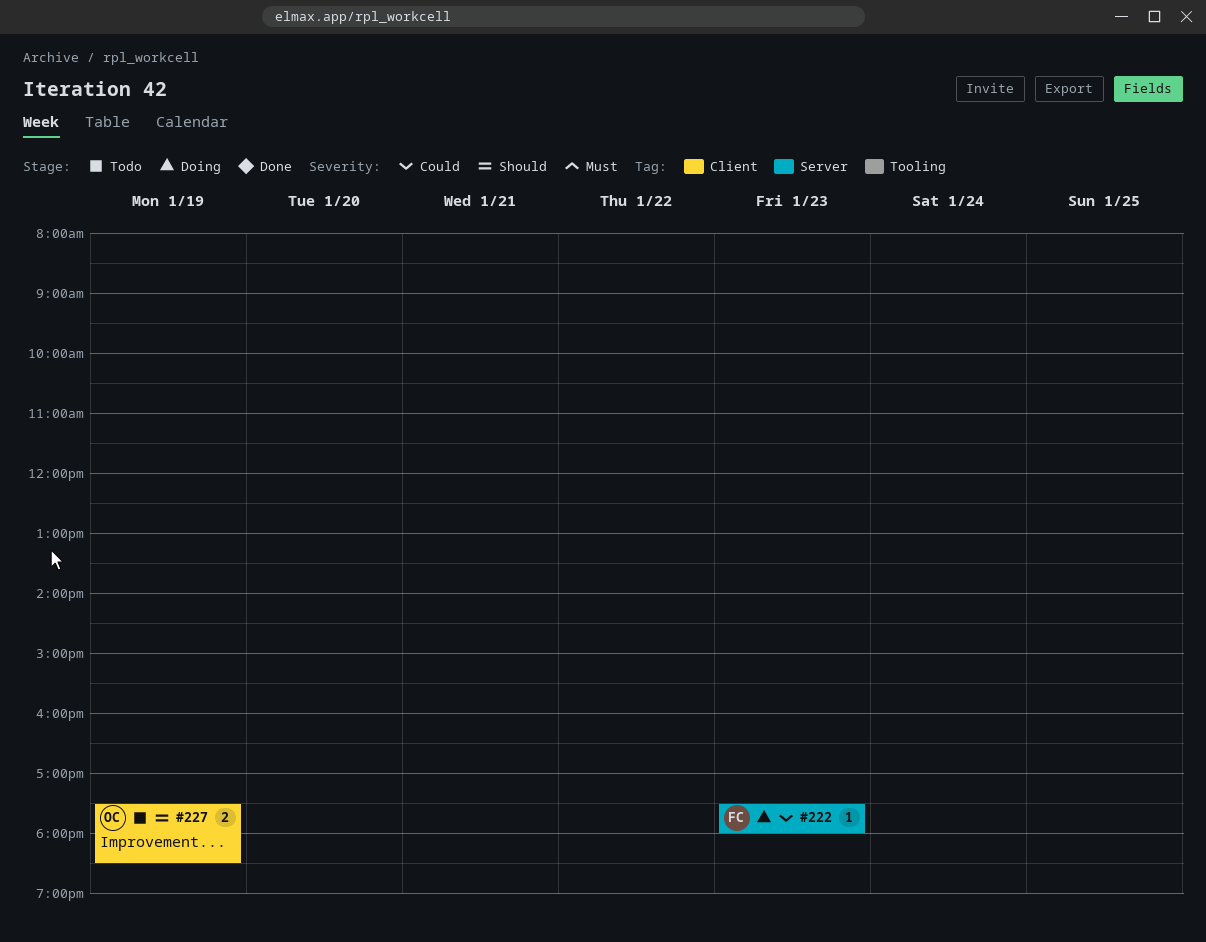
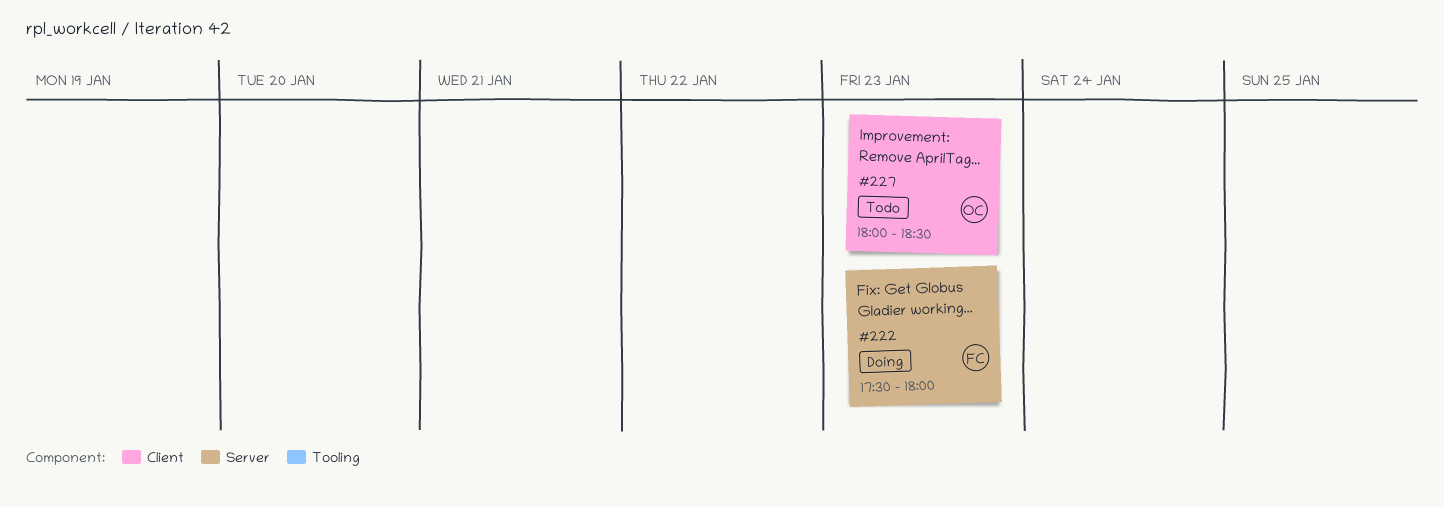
#227, day: Jan 19 -> Jan 23
#227, begins: 17:30 -> 18:00

